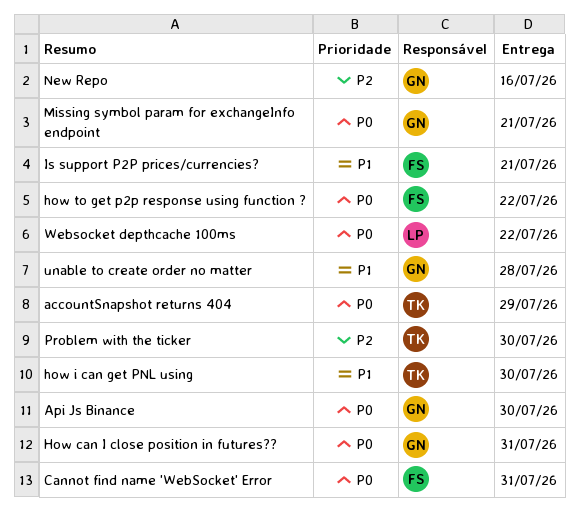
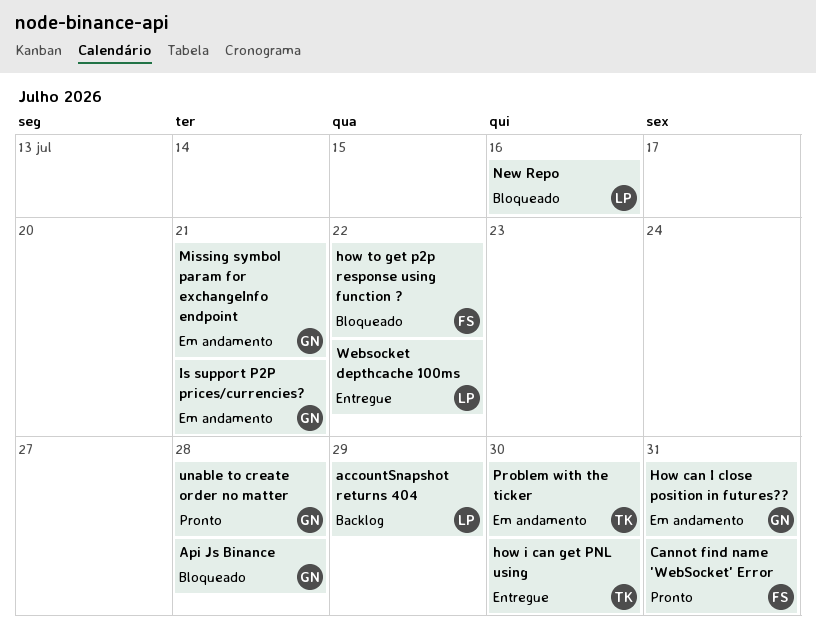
accountSnapshot returns 404, owner: TK -> LP
Api Js Binance, due: Jul 30 -> Jul 28
Is support P2P prices/currencies?, owner: FS -> GN
New Repo, owner: GN -> LP

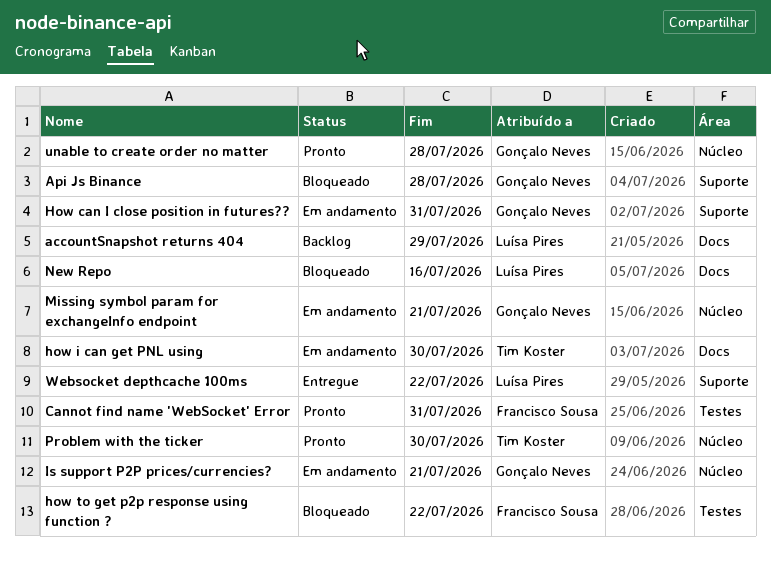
how i can get PNL using, status: Entregue -> Em andamento
Problem with the ticker, status: Em andamento -> Pronto

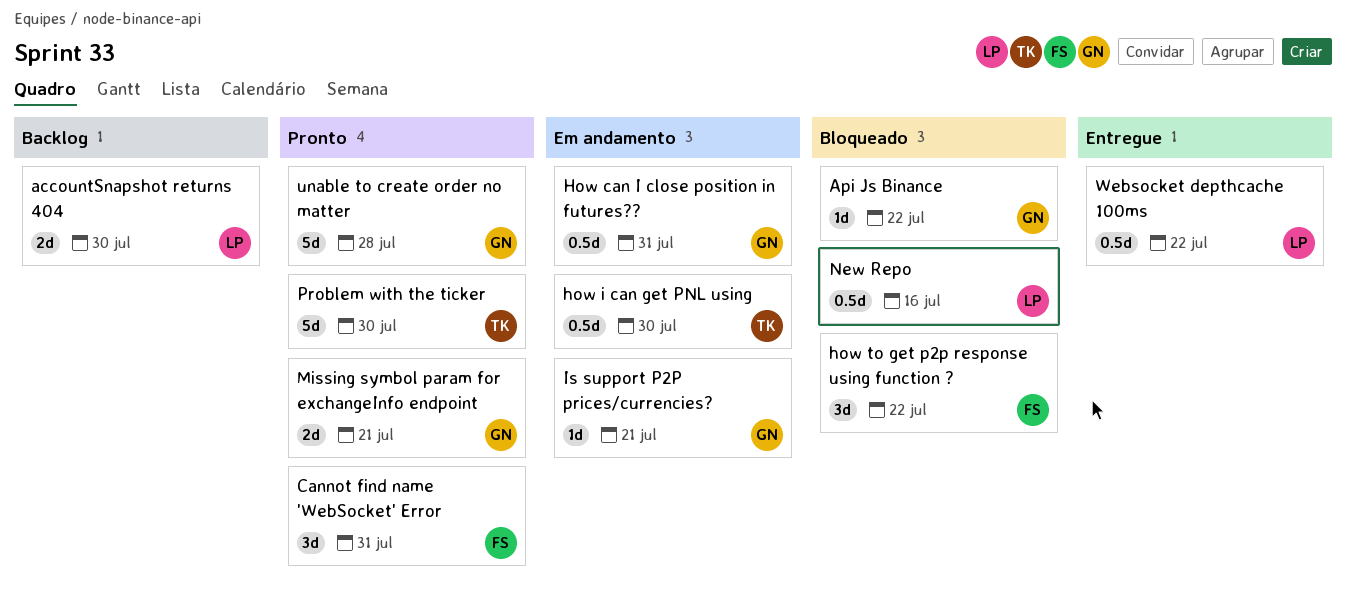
accountSnapshot returns 404, due: Jul 29 -> Jul 30
Api Js Binance, due: Jul 28 -> Jul 22
Missing symbol param for exchangeInfo endpoint, status: Em andamento -> Pronto

